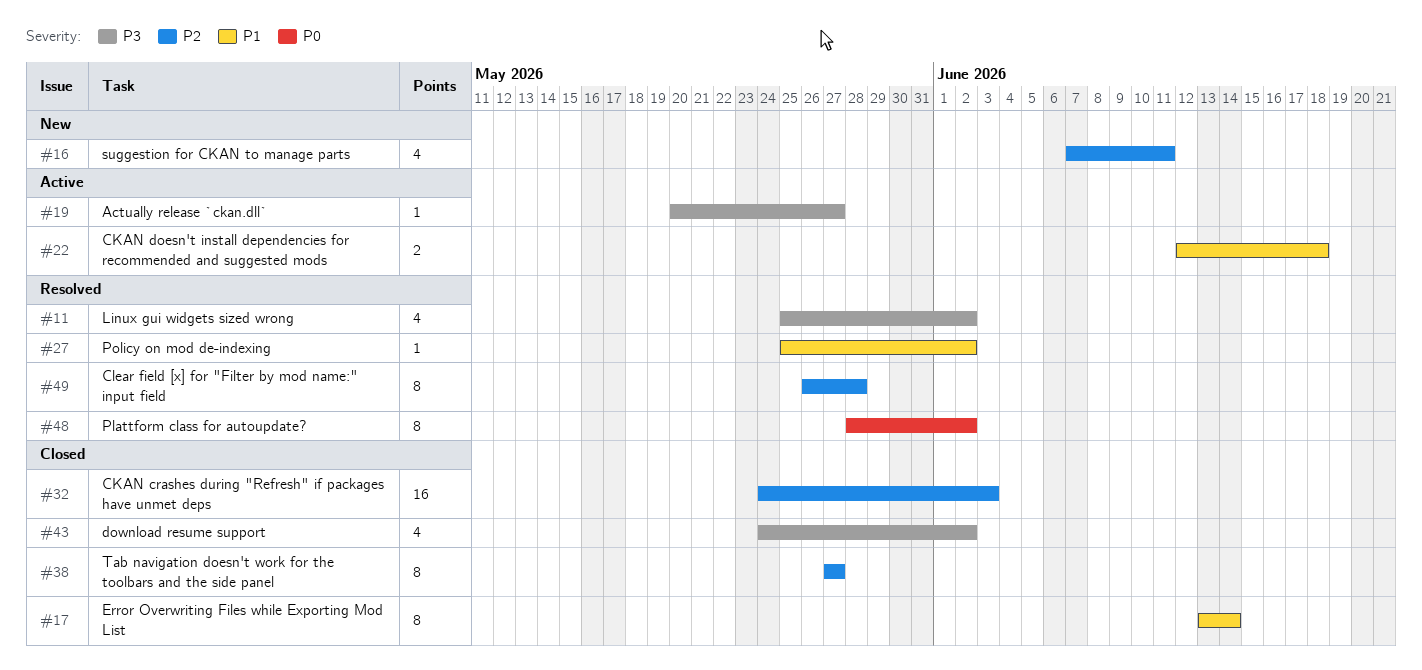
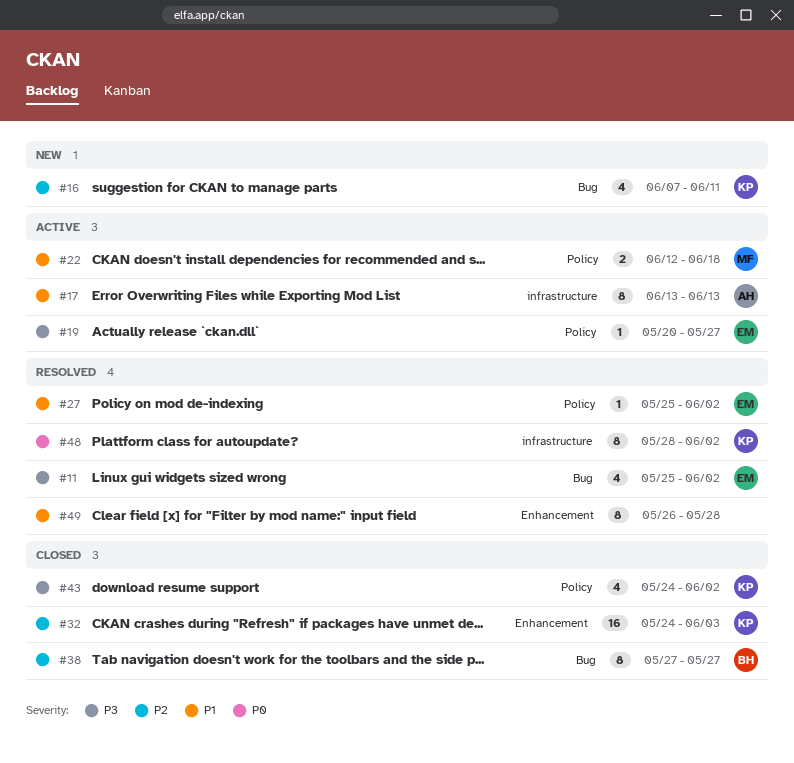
#17, status: Closed -> Active
#17, due: Jun 14 -> Jun 13
#49, priority: P2 -> P1

